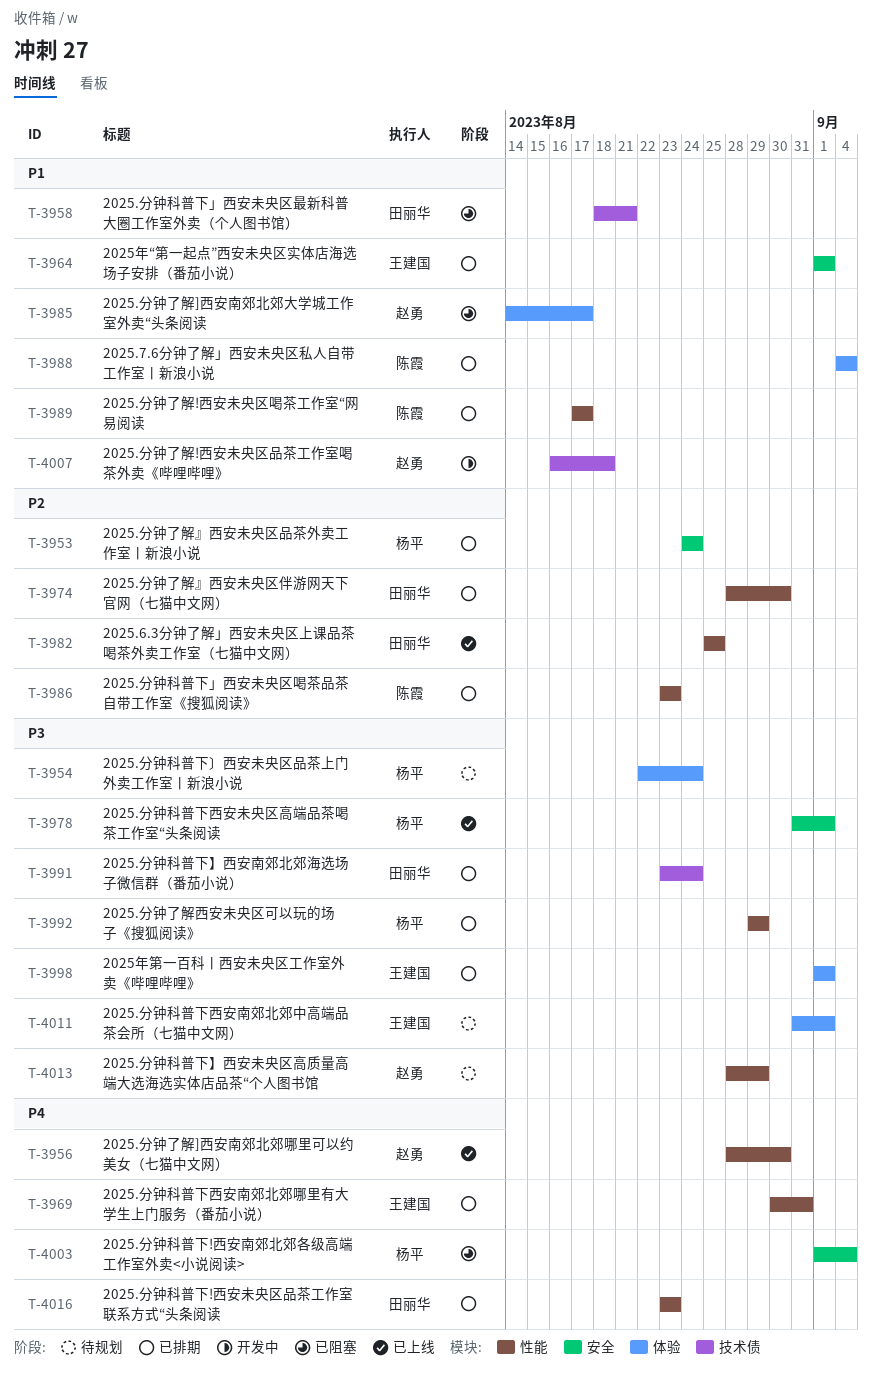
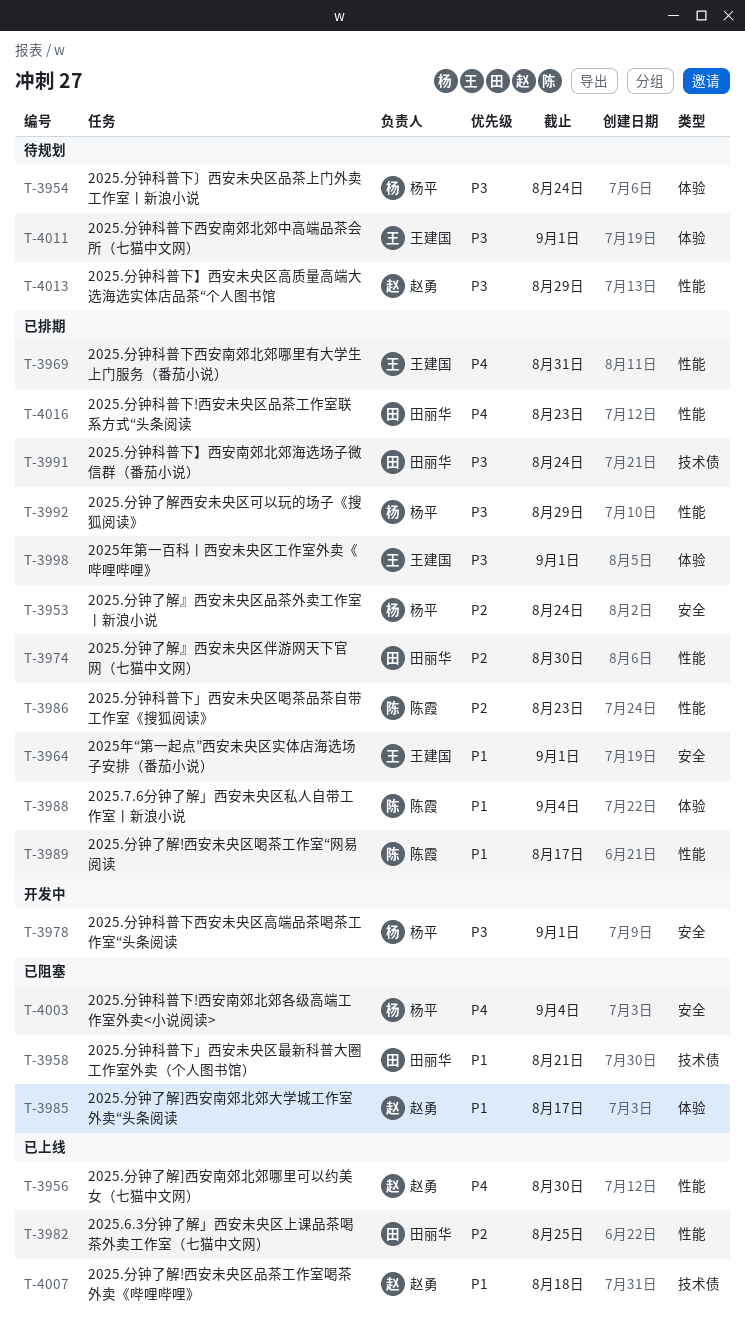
T-3978, status: 已上线 -> 开发中
T-4007, status: 开发中 -> 已上线

